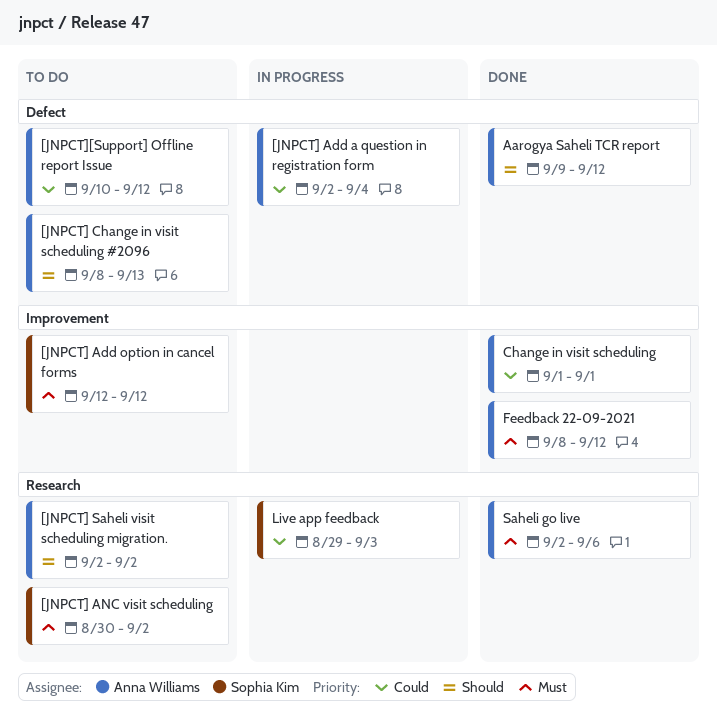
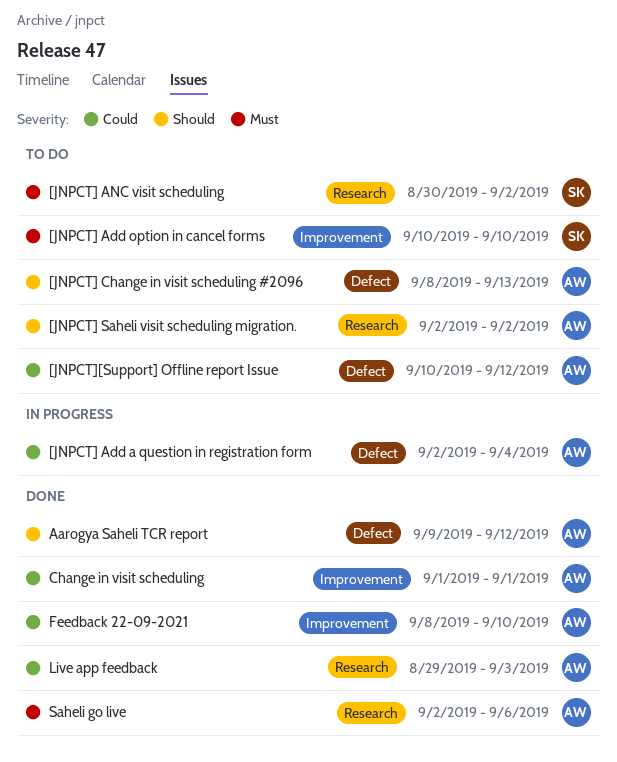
[JNPCT] Add option in cancel forms, start: Sep 12 -> Sep 10
[JNPCT] Add option in cancel forms, due: Sep 12 -> Sep 10
Feedback 22-09-2021, priority: Must -> Could
Feedback 22-09-2021, due: Sep 12 -> Sep 10
Live app feedback, status: In progress -> Done
Live app feedback, owner: Sophia Kim -> Anna Williams

